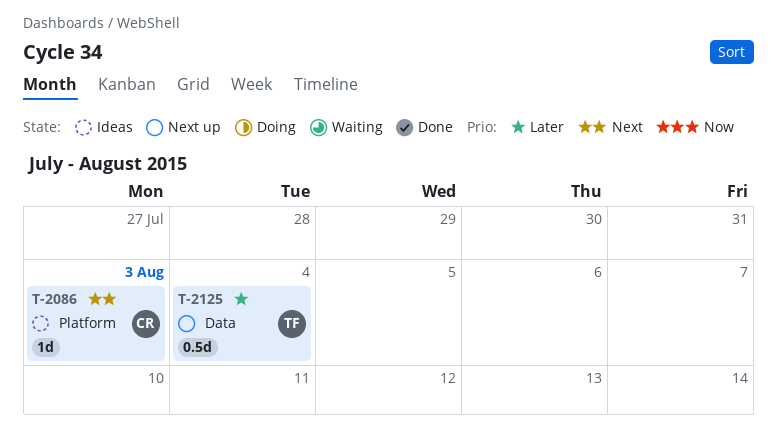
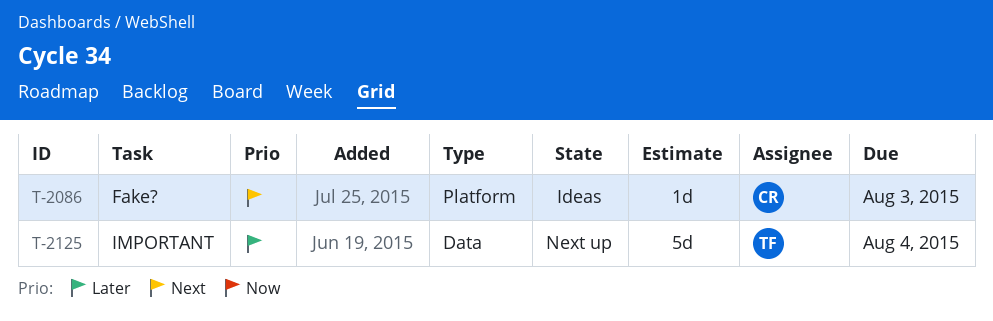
T-2125, estimate: 0.5d -> 5d

